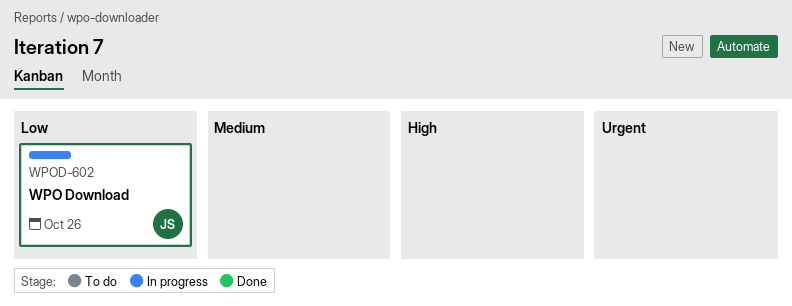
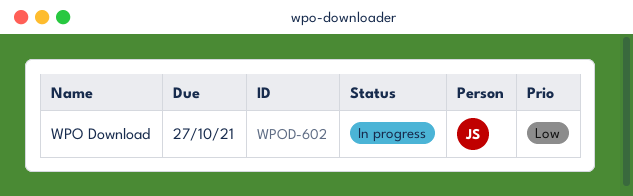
WPOD-602, due: Oct 26 -> Oct 27

